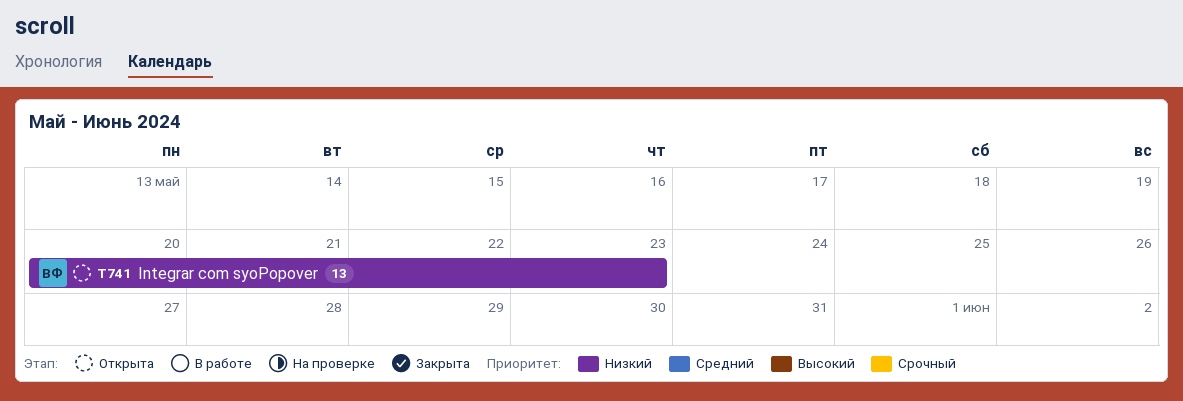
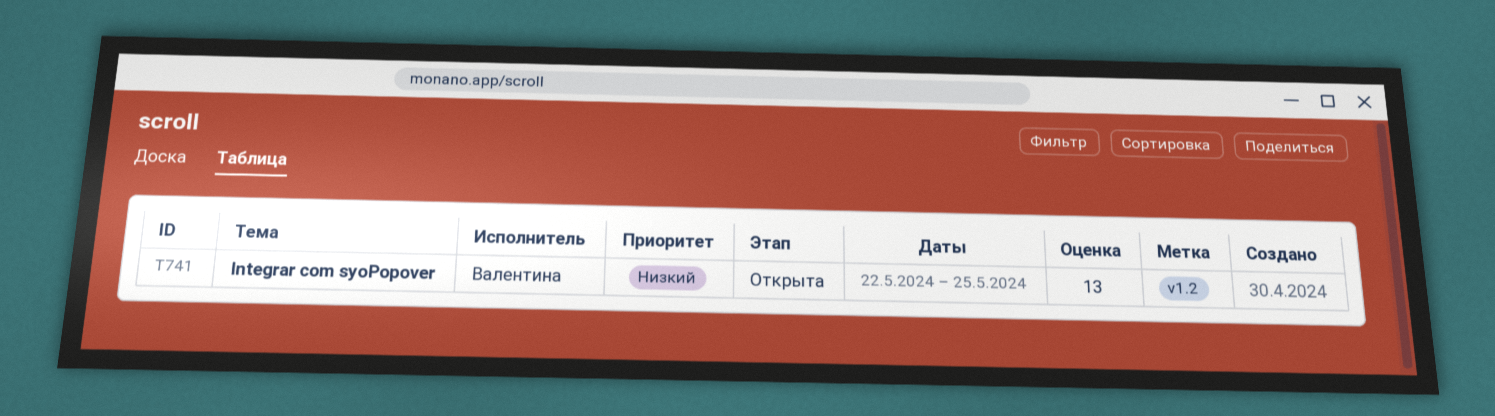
T741, start: May 20 -> May 22
T741, due: May 23 -> May 25

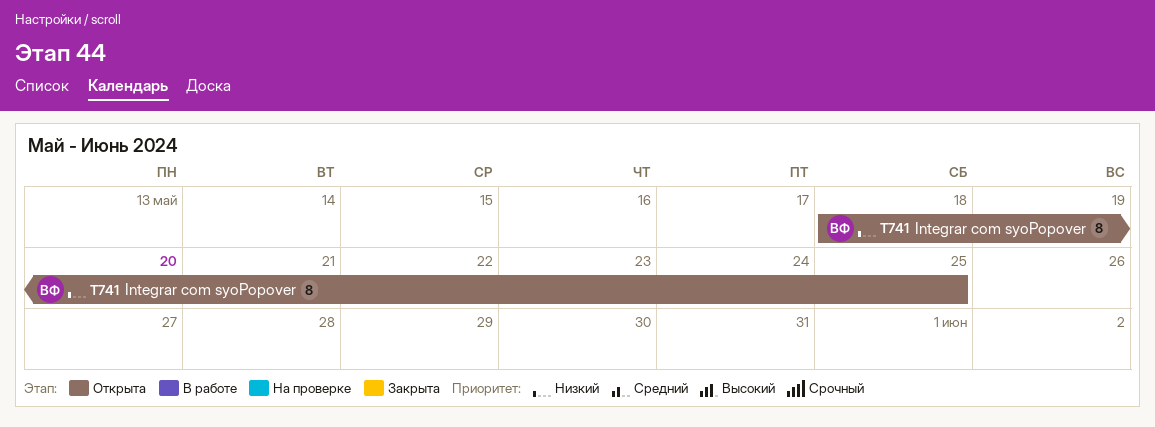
T741, estimate: 13 -> 8
T741, start: May 22 -> May 18

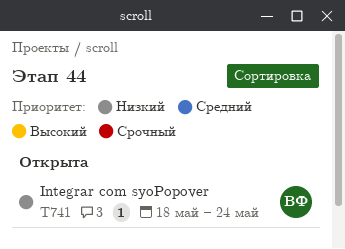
T741, estimate: 8 -> 1
T741, due: May 25 -> May 24

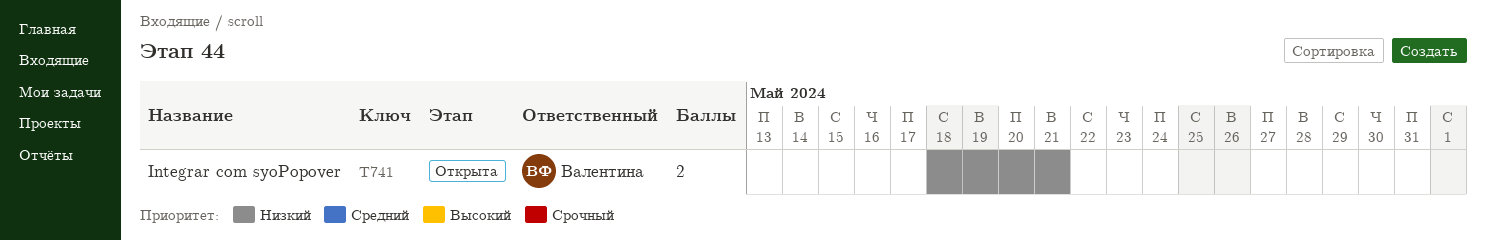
T741, estimate: 1 -> 2
T741, due: May 24 -> May 21

